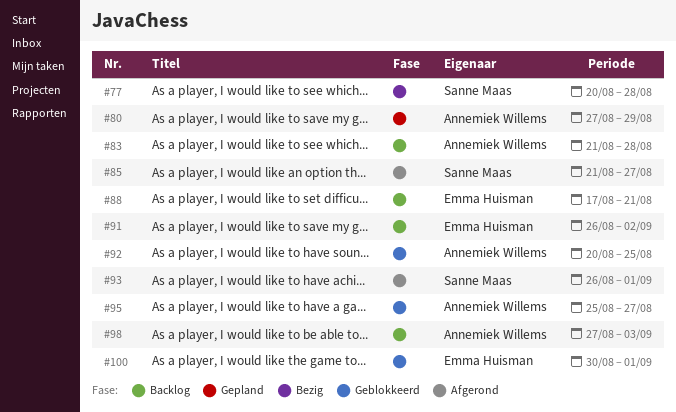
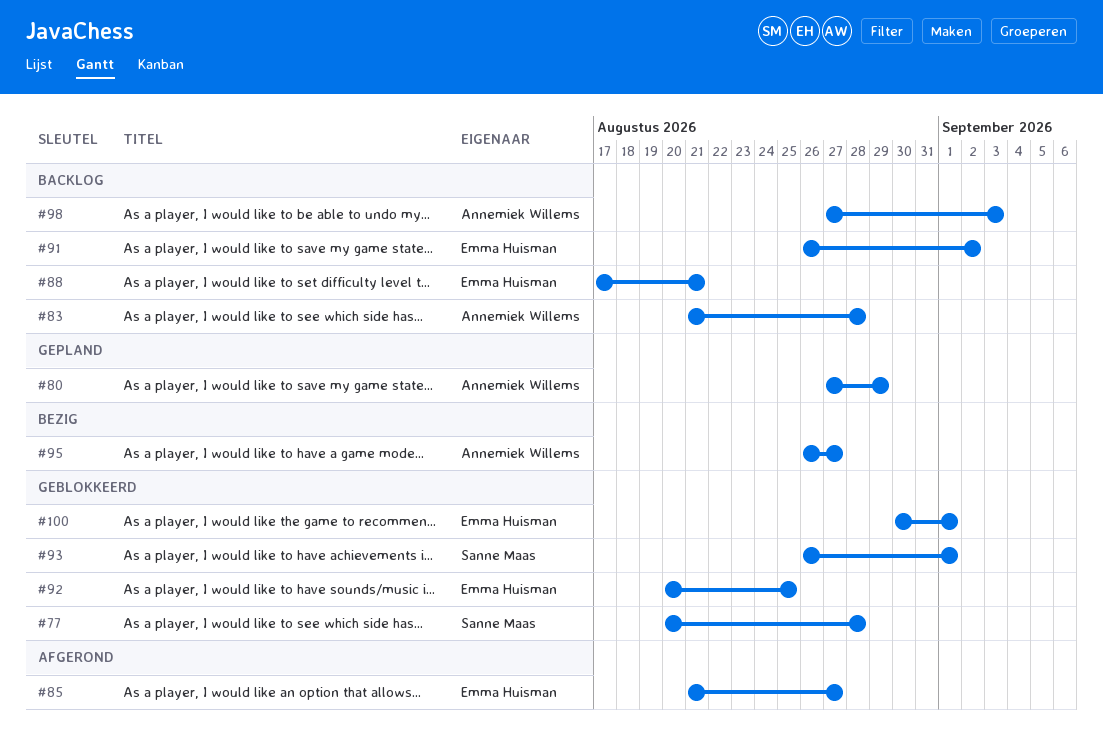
#77, status: Bezig -> Geblokkeerd
#85, owner: Sanne Maas -> Emma Huisman
#92, owner: Annemiek Willems -> Emma Huisman
#93, status: Afgerond -> Geblokkeerd
#95, status: Geblokkeerd -> Bezig
#95, start: Aug 25 -> Aug 26

